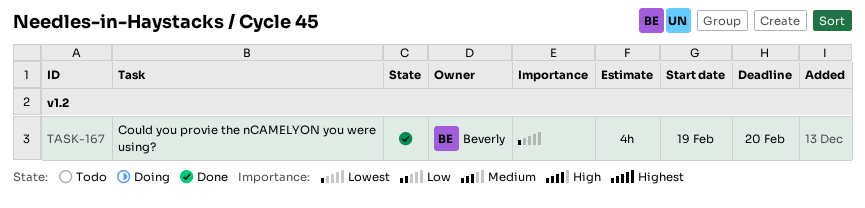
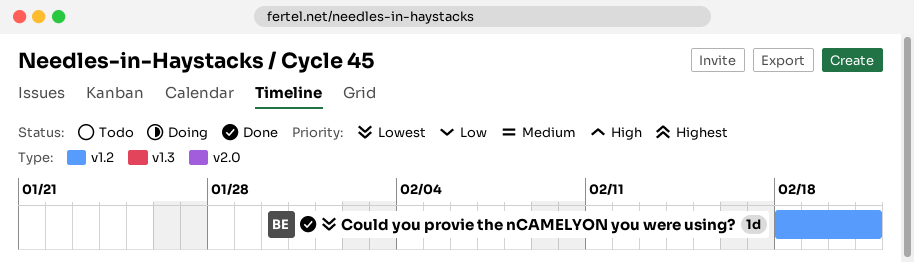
Could you provie the nCAMELYON you were using?, estimate: 4h -> 1d
Could you provie the nCAMELYON you were using?, start: Feb 19 -> Feb 18
Could you provie the nCAMELYON you were using?, due: Feb 20 -> Feb 21

